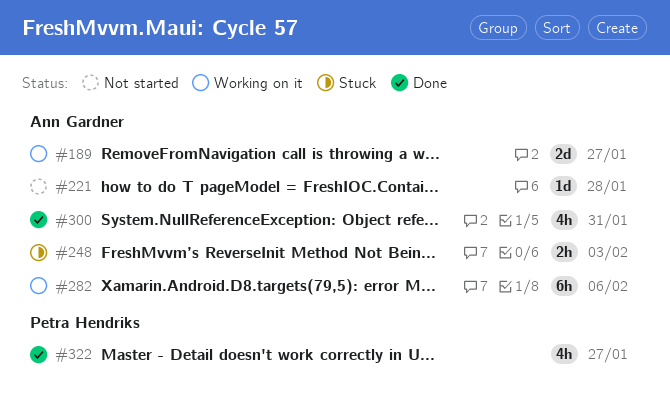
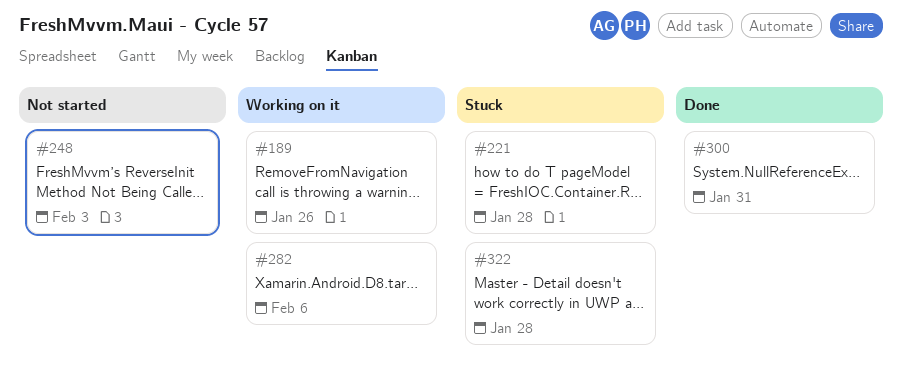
#189, due: Jan 27 -> Jan 26
#221, status: Not started -> Stuck
#248, status: Stuck -> Not started
#322, status: Done -> Stuck
#322, due: Jan 27 -> Jan 28

